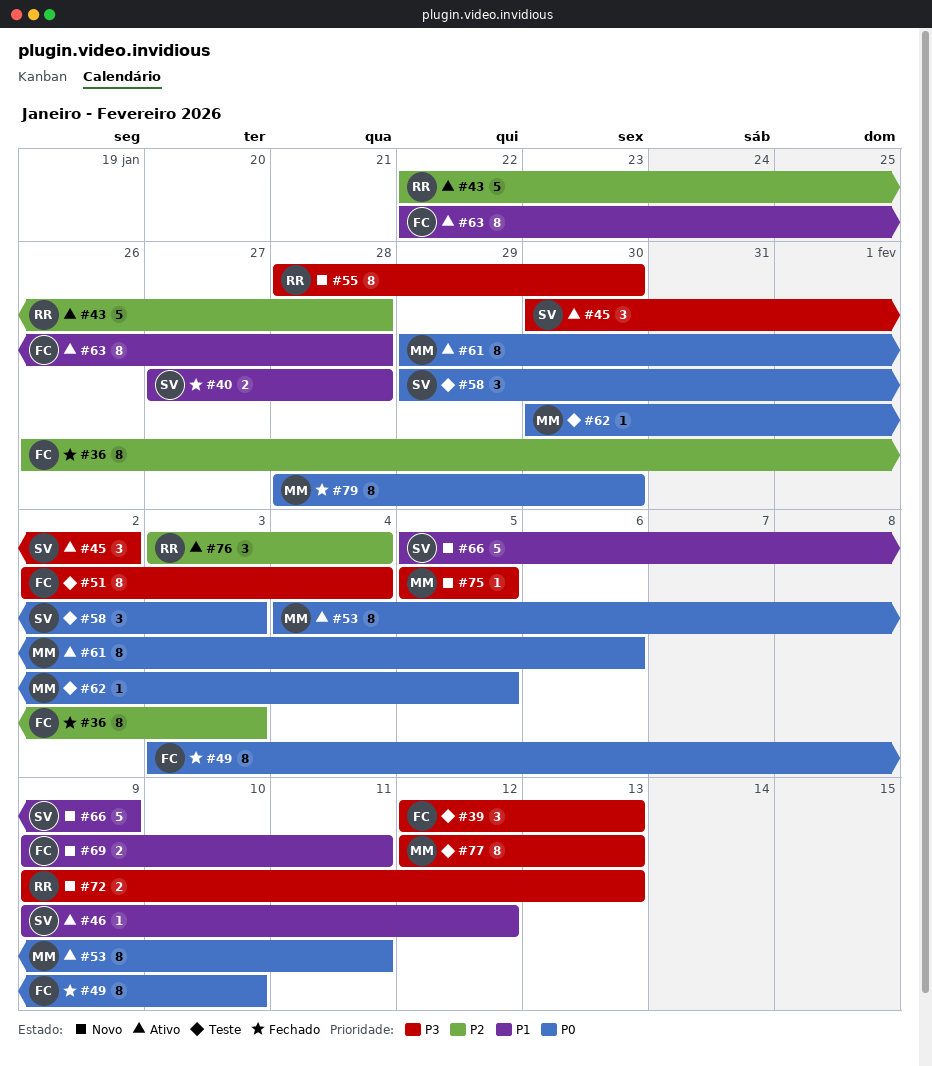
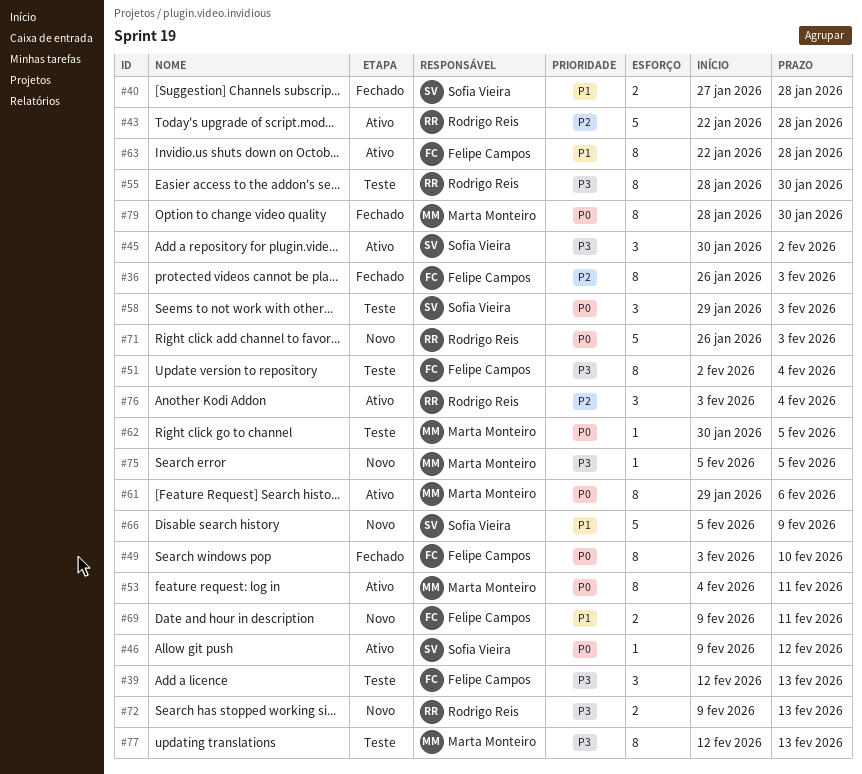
#46, priority: P1 -> P0
#55, status: Novo -> Teste
#71: none -> present

